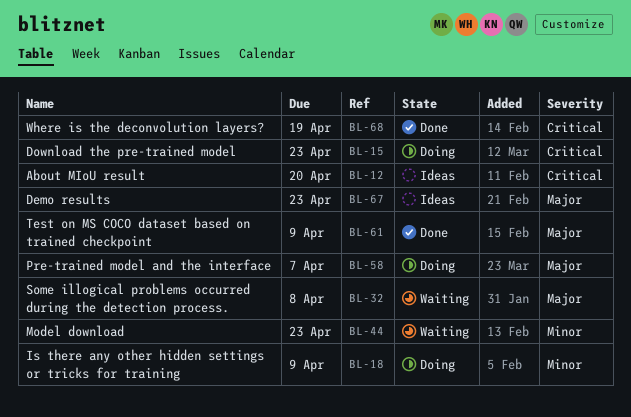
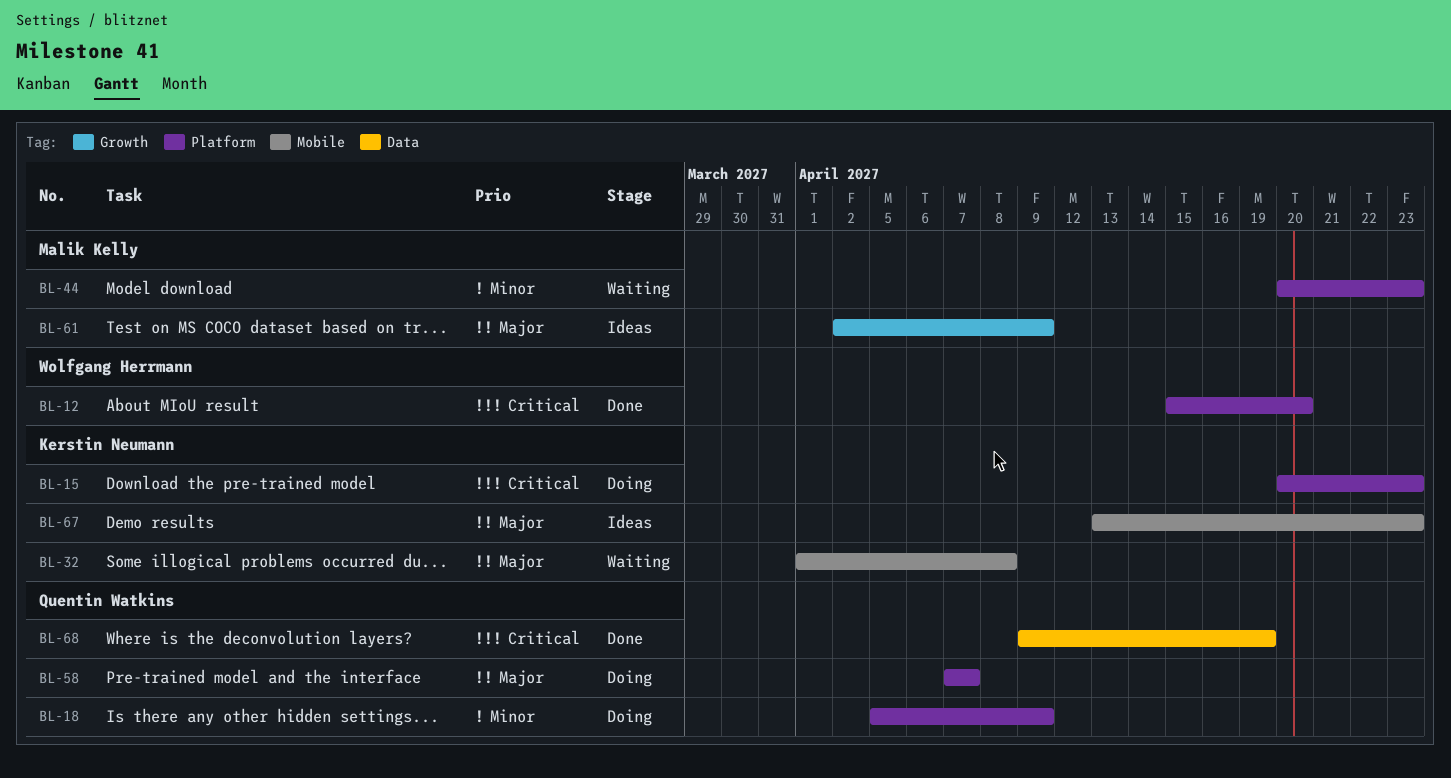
BL-12, status: Ideas -> Done
BL-61, status: Done -> Ideas

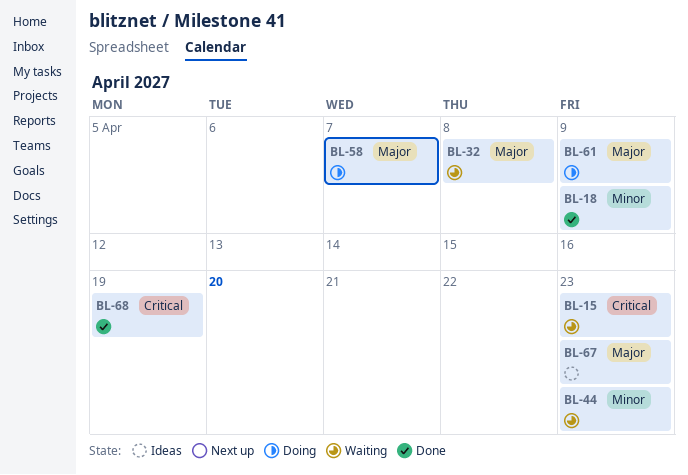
BL-12: present -> none
BL-15, status: Doing -> Waiting
BL-18, status: Doing -> Done
BL-61, status: Ideas -> Doing

